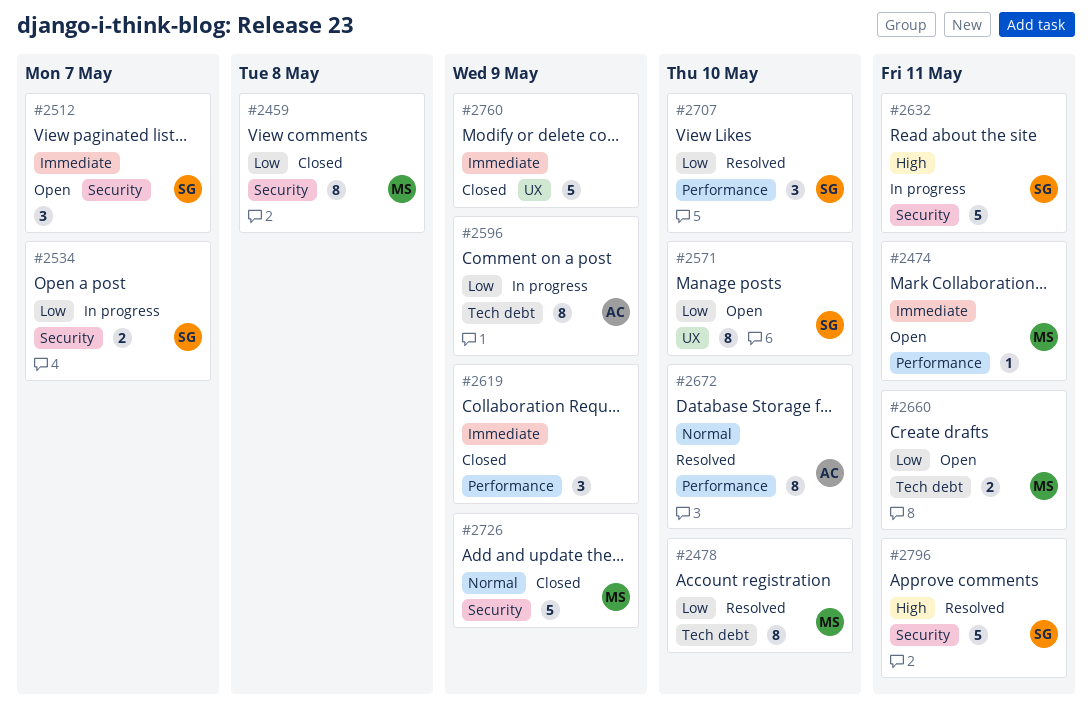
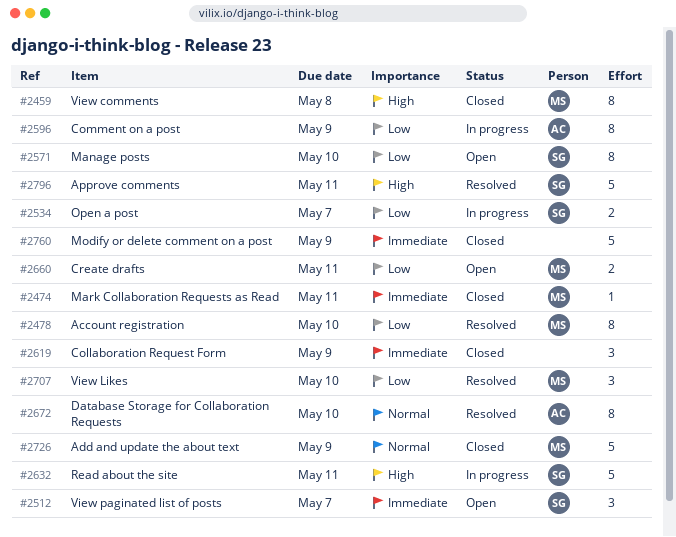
#2459, priority: Low -> High
#2474, status: Open -> Closed
#2707, owner: SG -> MS

